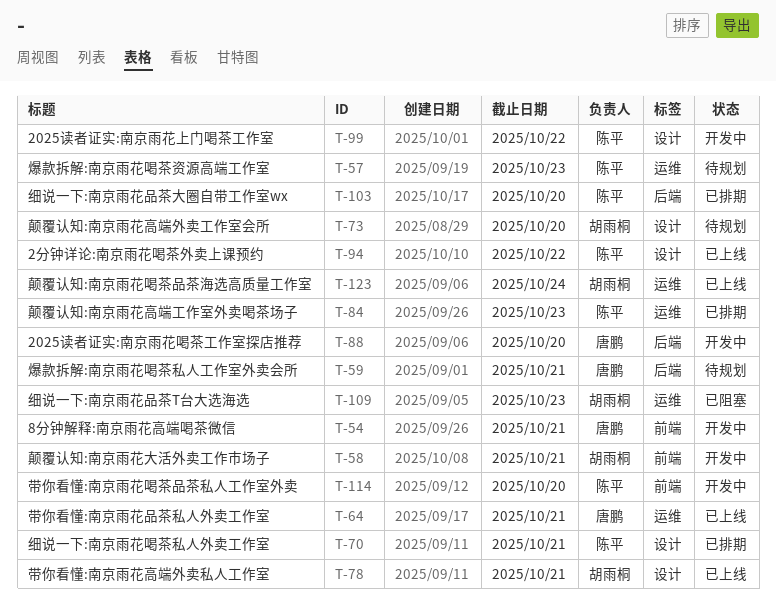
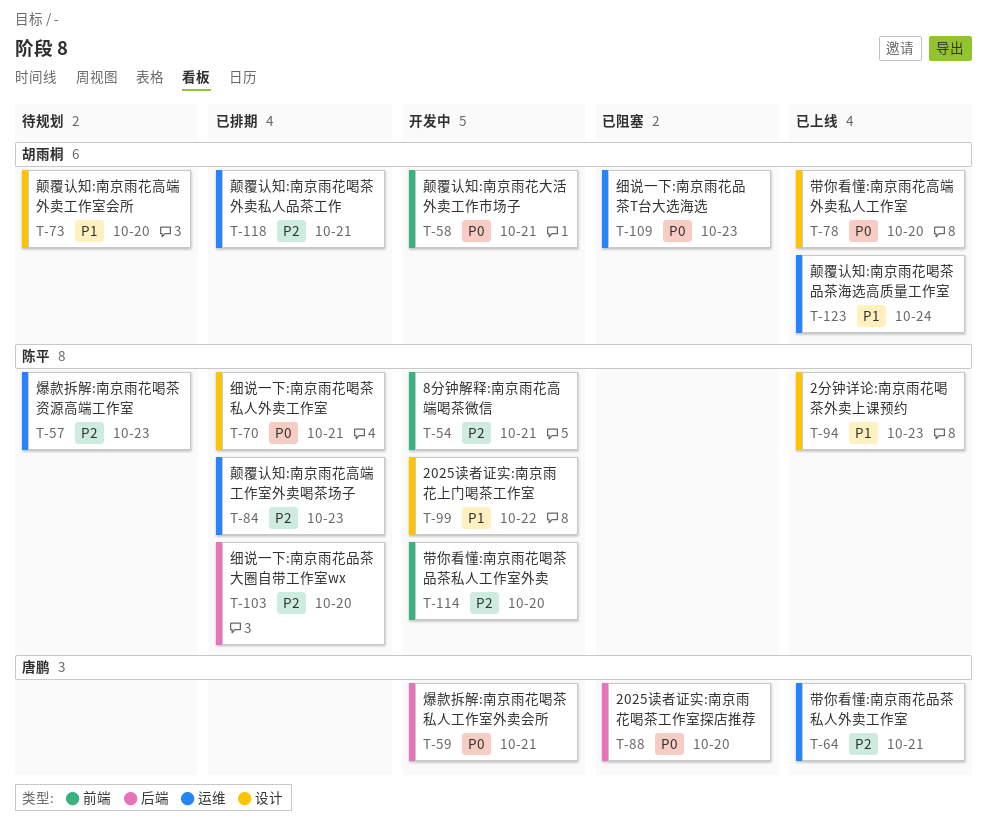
T-54, owner: 唐鹏 -> 陈平
T-59, status: 待规划 -> 开发中
T-78, due: Oct 21 -> Oct 20
T-88, status: 开发中 -> 已阻塞
T-94, due: Oct 22 -> Oct 23
T-118: none -> present

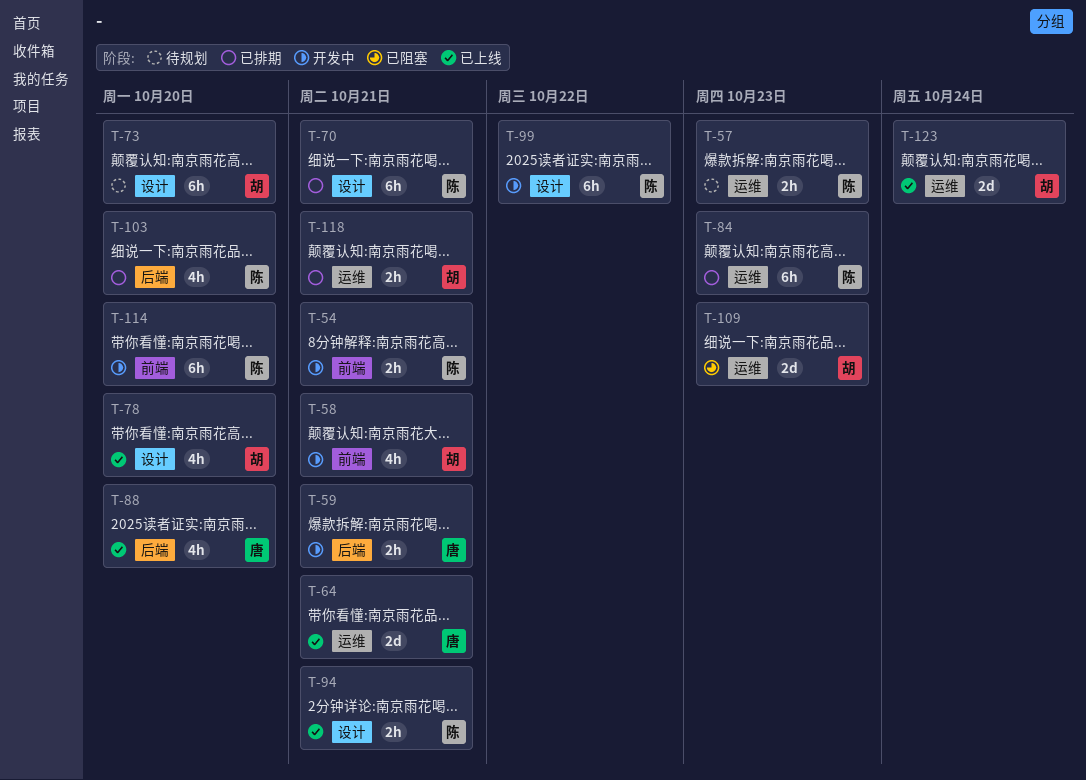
T-88, status: 已阻塞 -> 已上线
T-94, due: Oct 23 -> Oct 21

